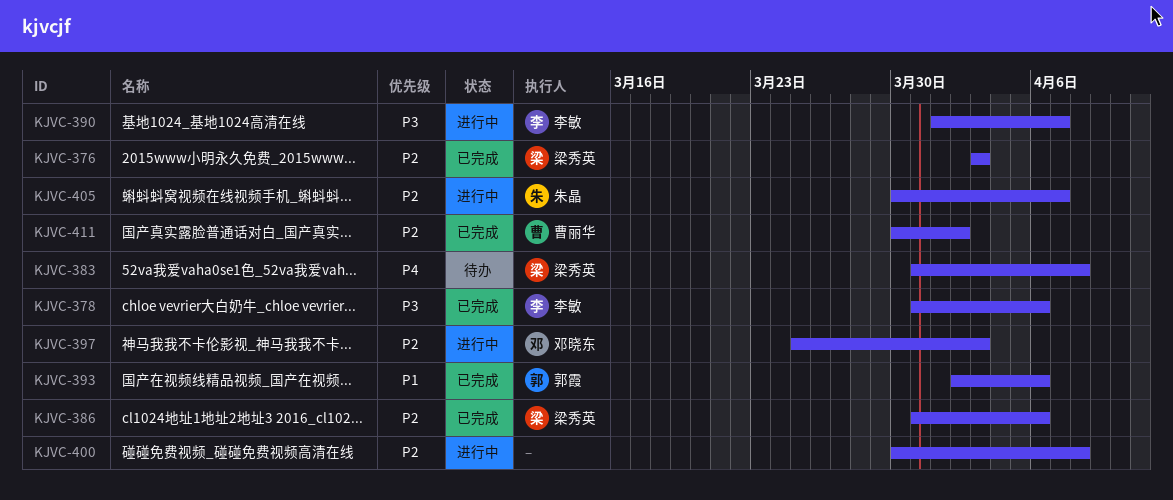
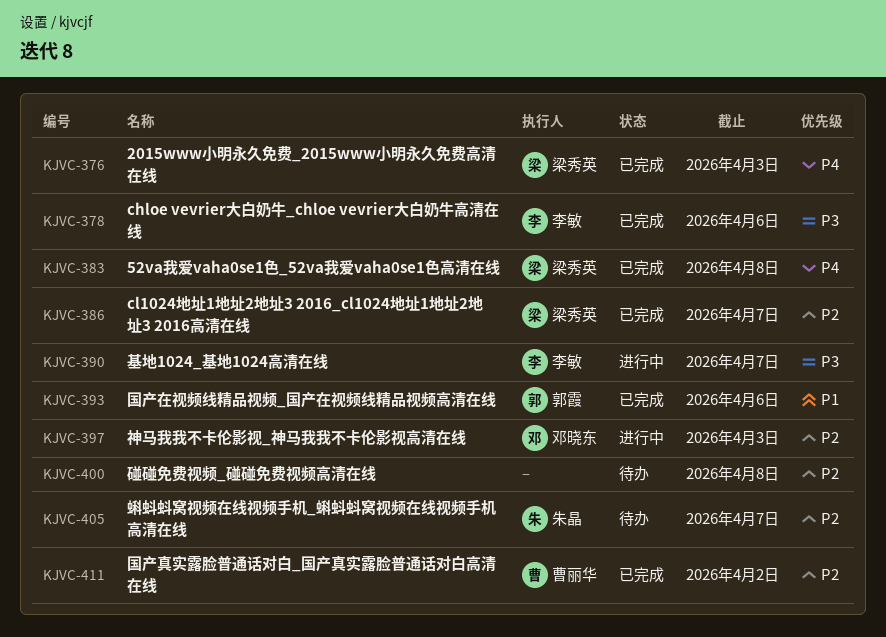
KJVC-376, priority: P2 -> P4
KJVC-383, status: 待办 -> 已完成
KJVC-386, due: Apr 6 -> Apr 7
KJVC-400, status: 进行中 -> 待办
KJVC-405, status: 进行中 -> 待办

